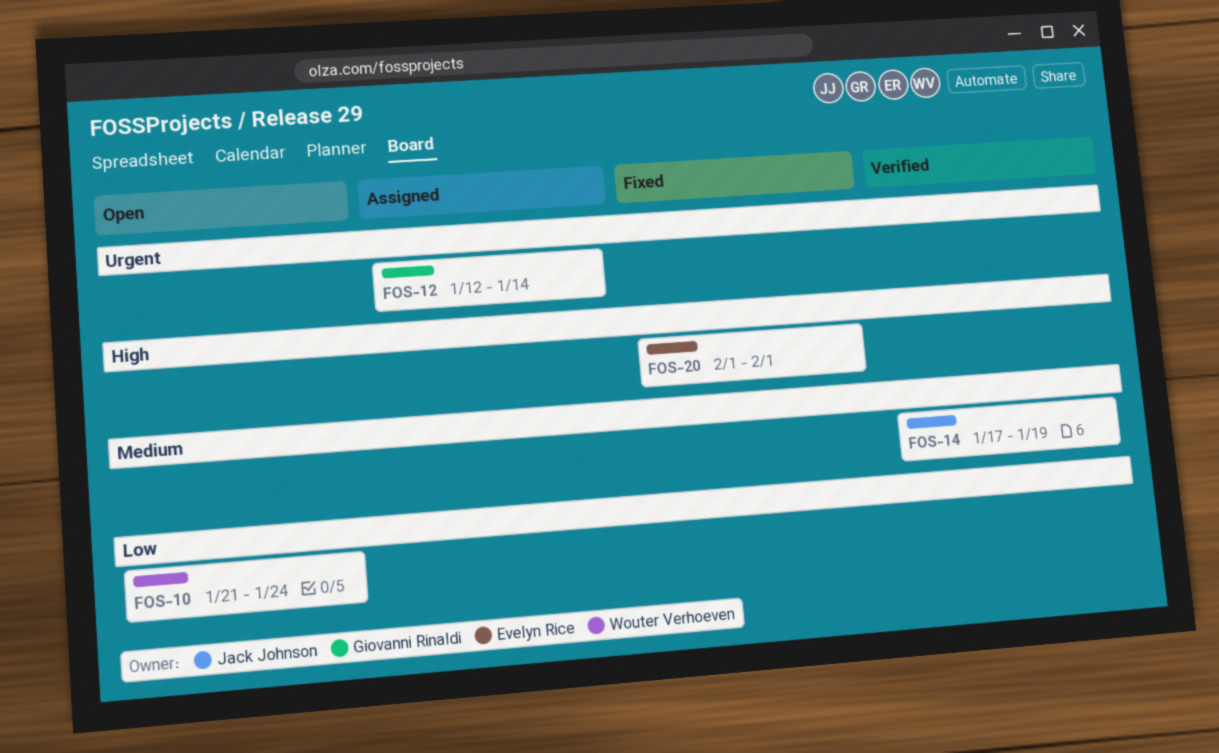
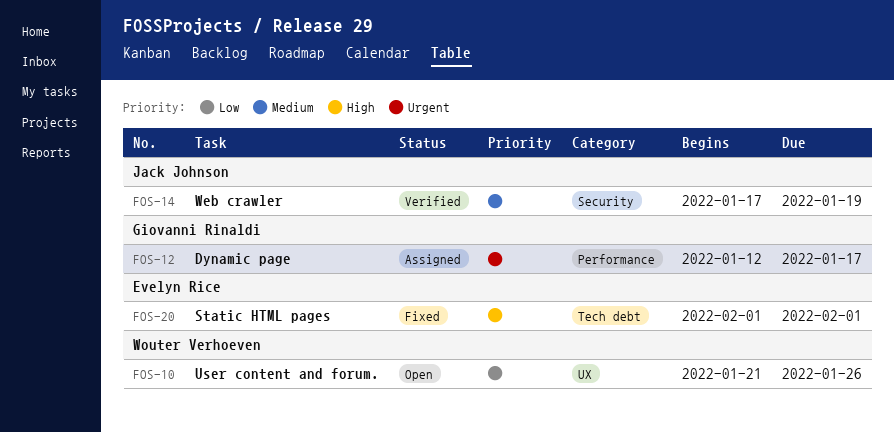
FOS-10, due: Jan 24 -> Jan 26
FOS-12, due: Jan 14 -> Jan 17

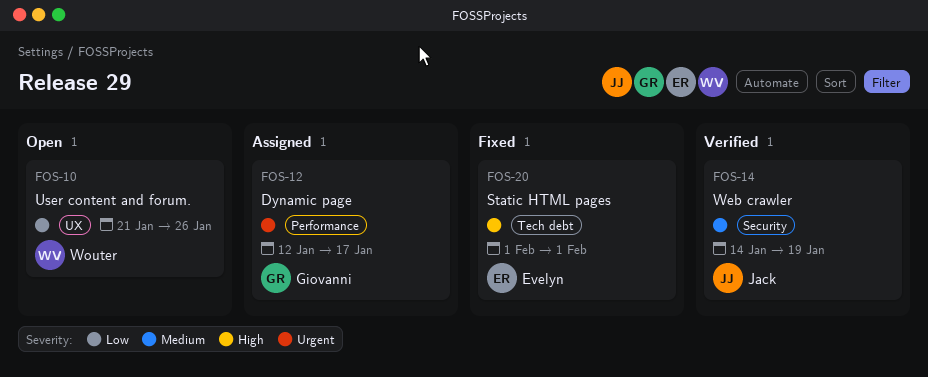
FOS-14, start: Jan 17 -> Jan 14

